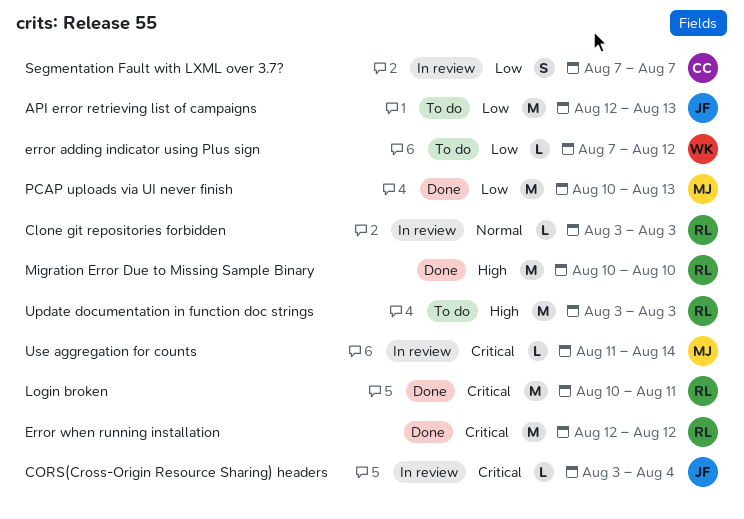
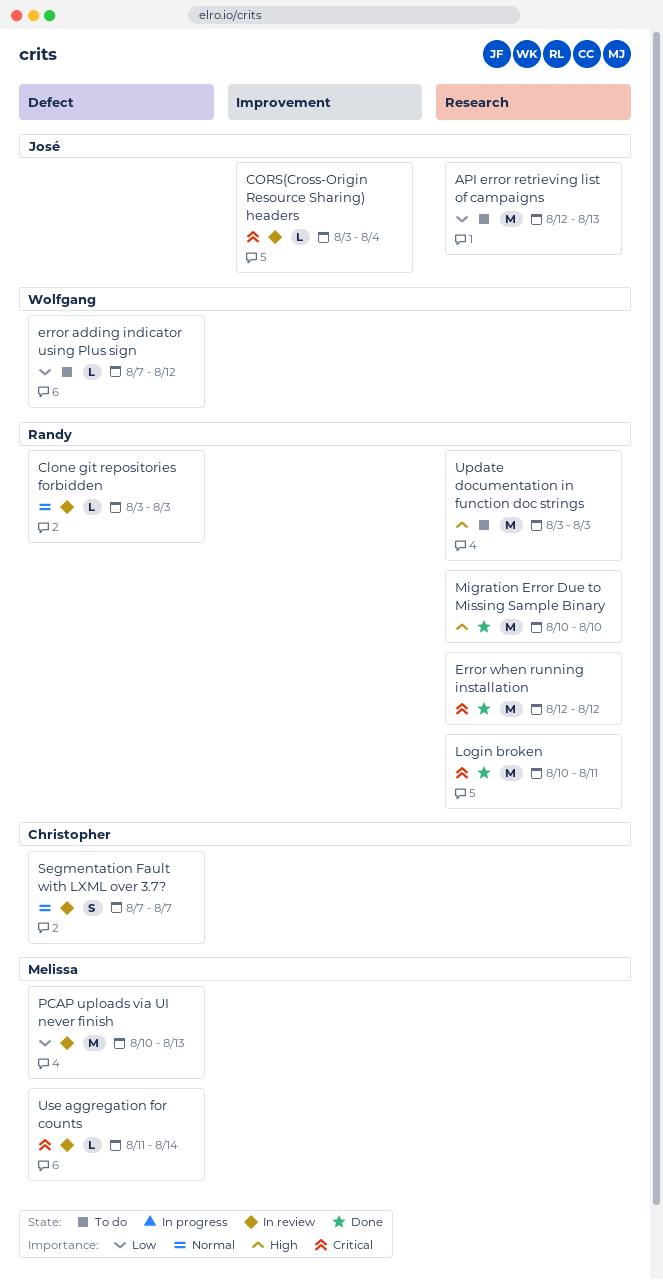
PCAP uploads via UI never finish, status: Done -> In review
Segmentation Fault with LXML over 3.7?, priority: Low -> Normal

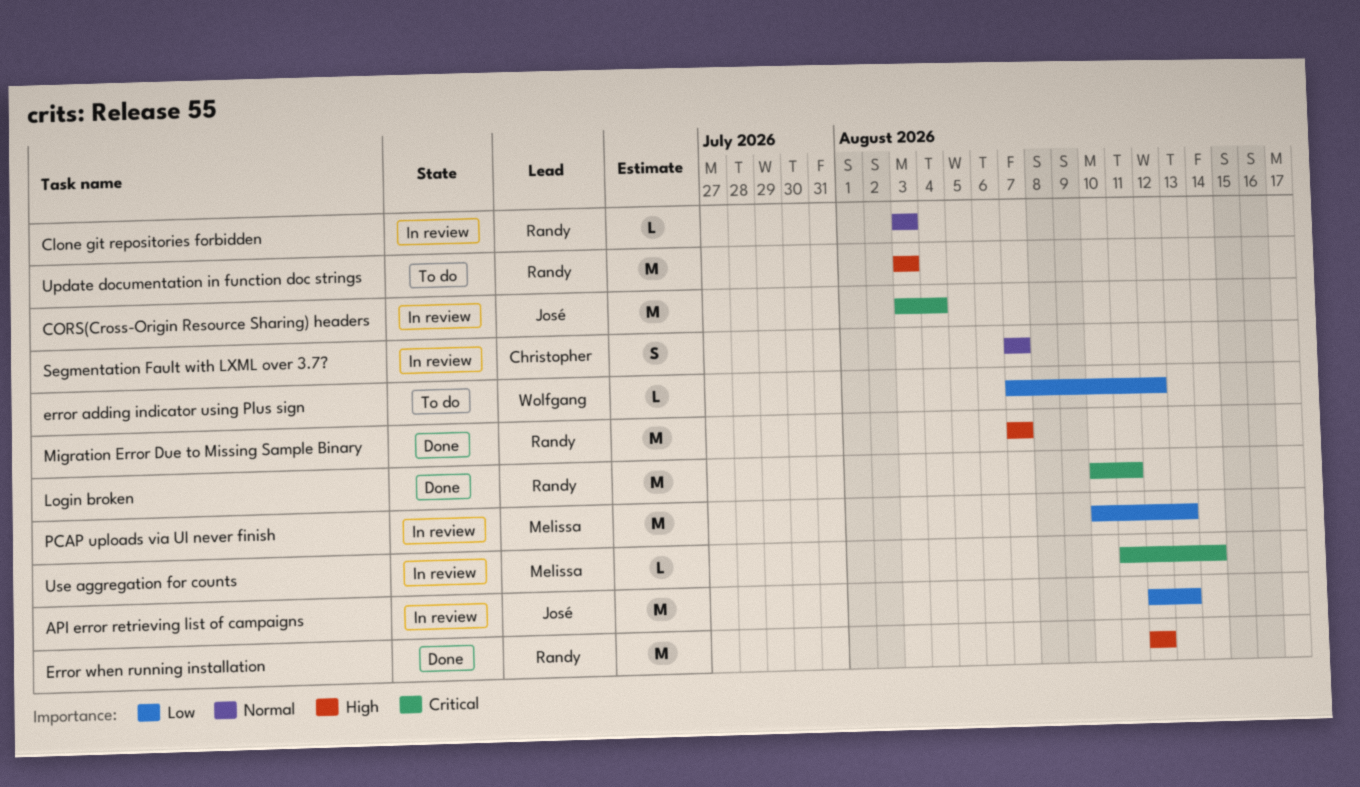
API error retrieving list of campaigns, status: To do -> In review
CORS(Cross-Origin Resource Sharing) headers, estimate: L -> M
Error when running installation, priority: Critical -> High
Migration Error Due to Missing Sample Binary, start: Aug 10 -> Aug 7
Migration Error Due to Missing Sample Binary, due: Aug 10 -> Aug 7

